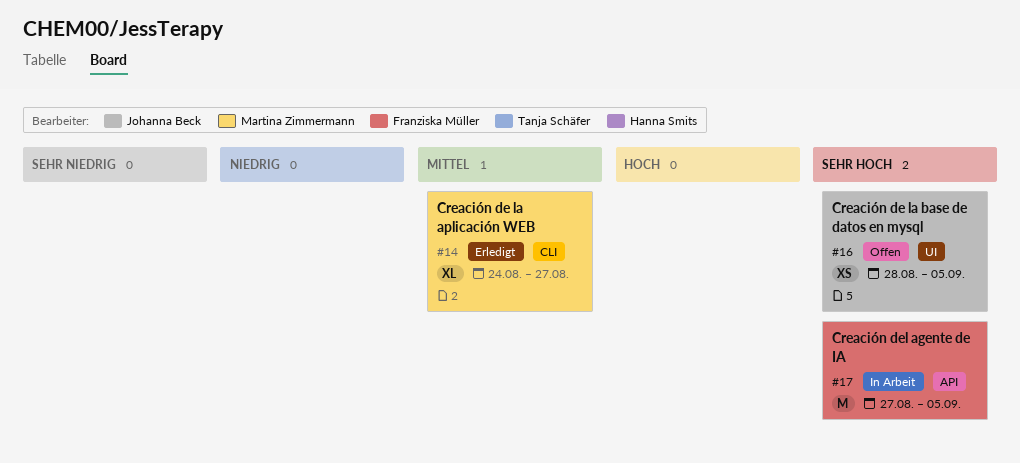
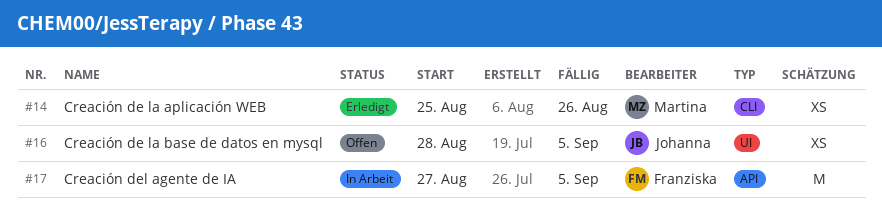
#14, estimate: XL -> XS
#14, start: Aug 24 -> Aug 25
#14, due: Aug 27 -> Aug 26

